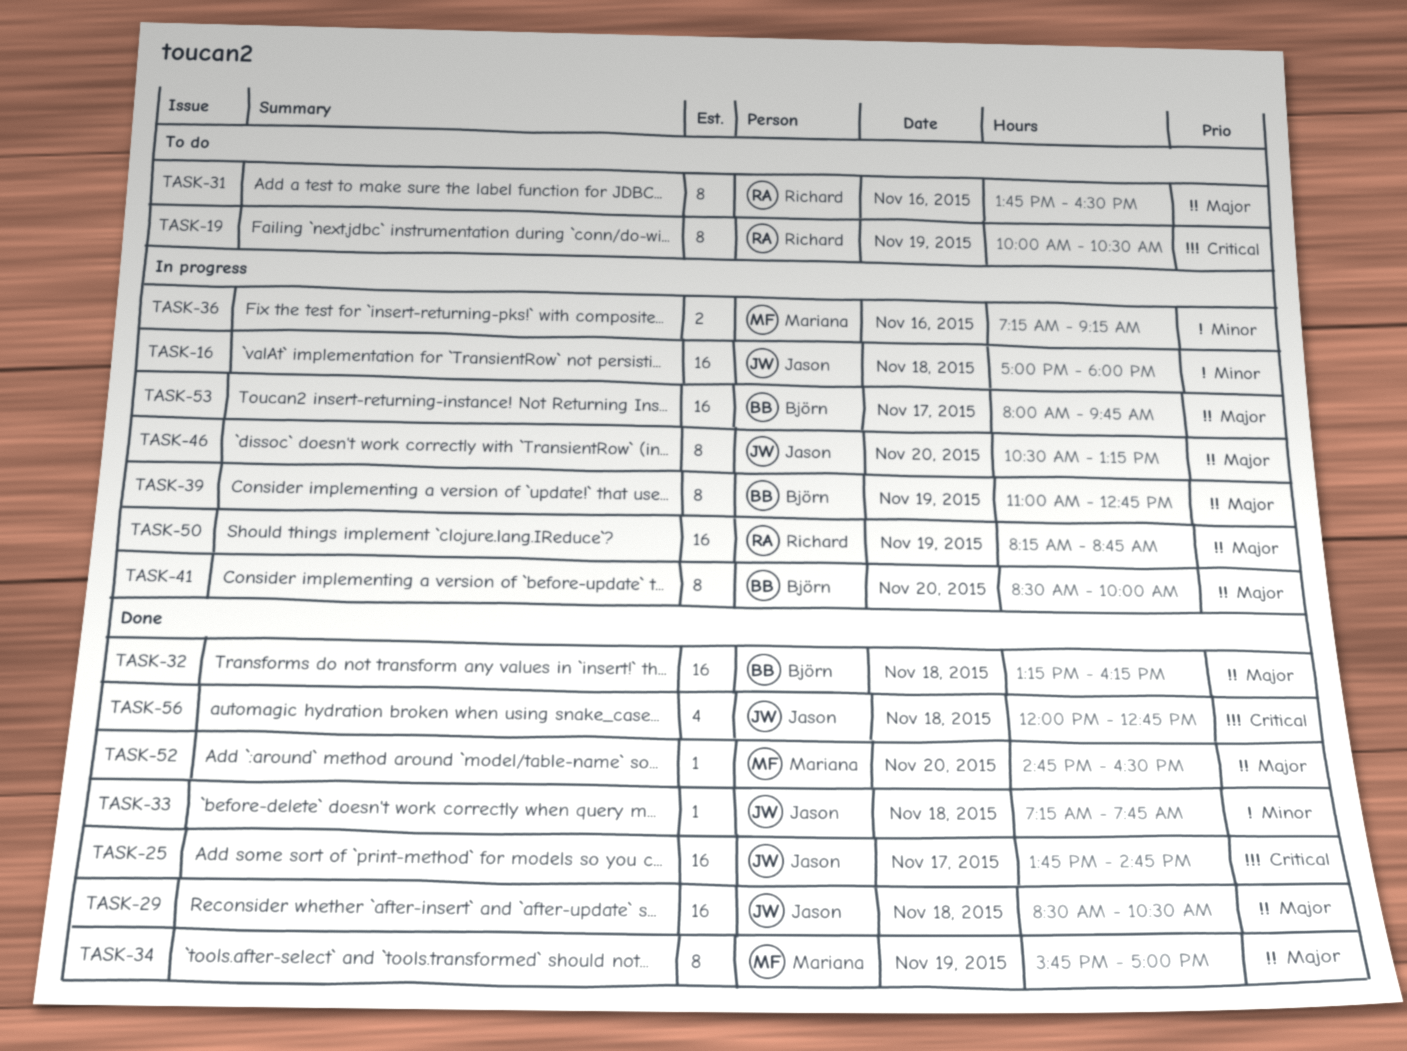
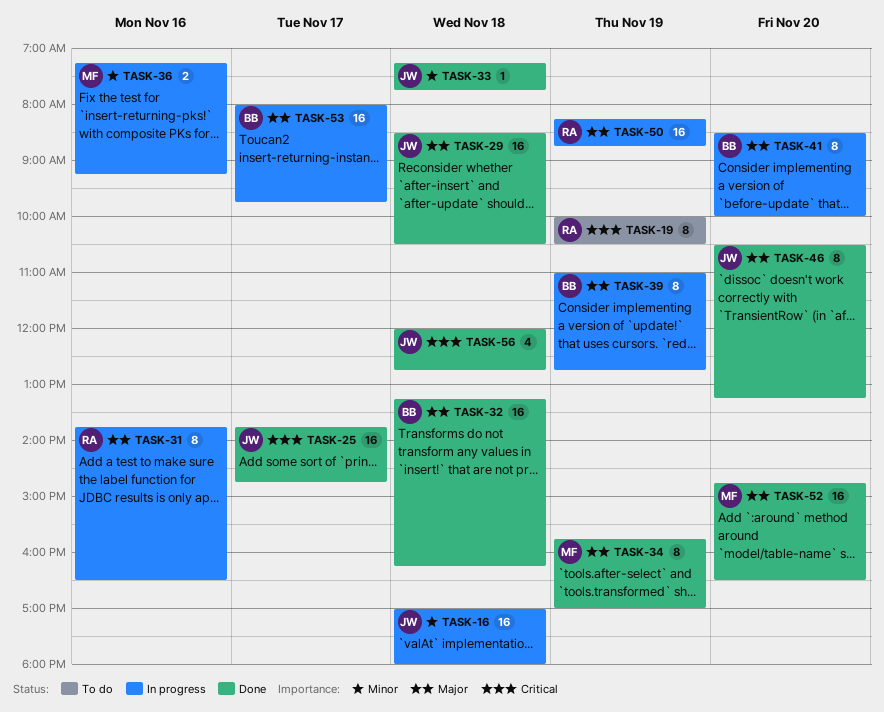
TASK-31, status: To do -> In progress
TASK-46, status: In progress -> Done
TASK-52, estimate: 1 -> 16

